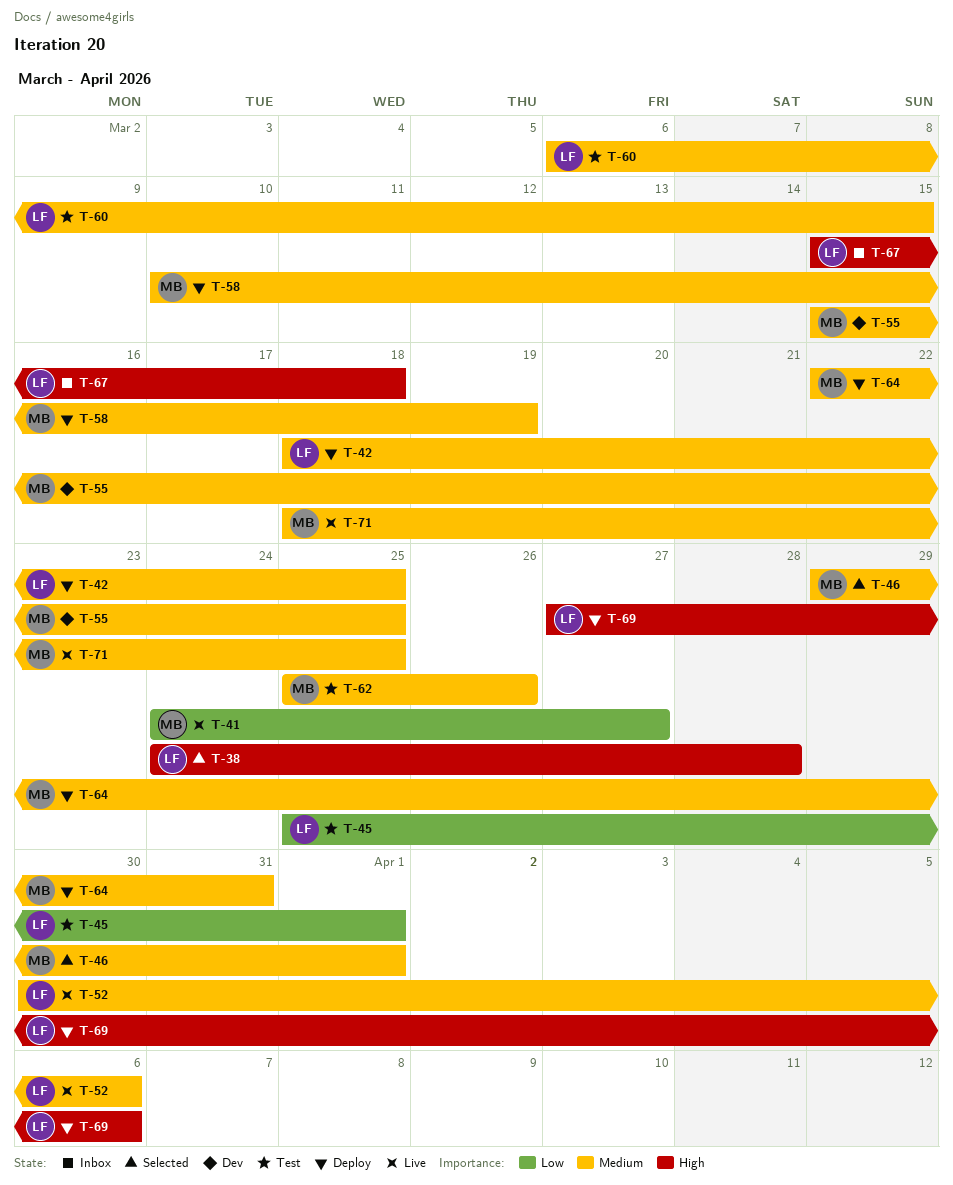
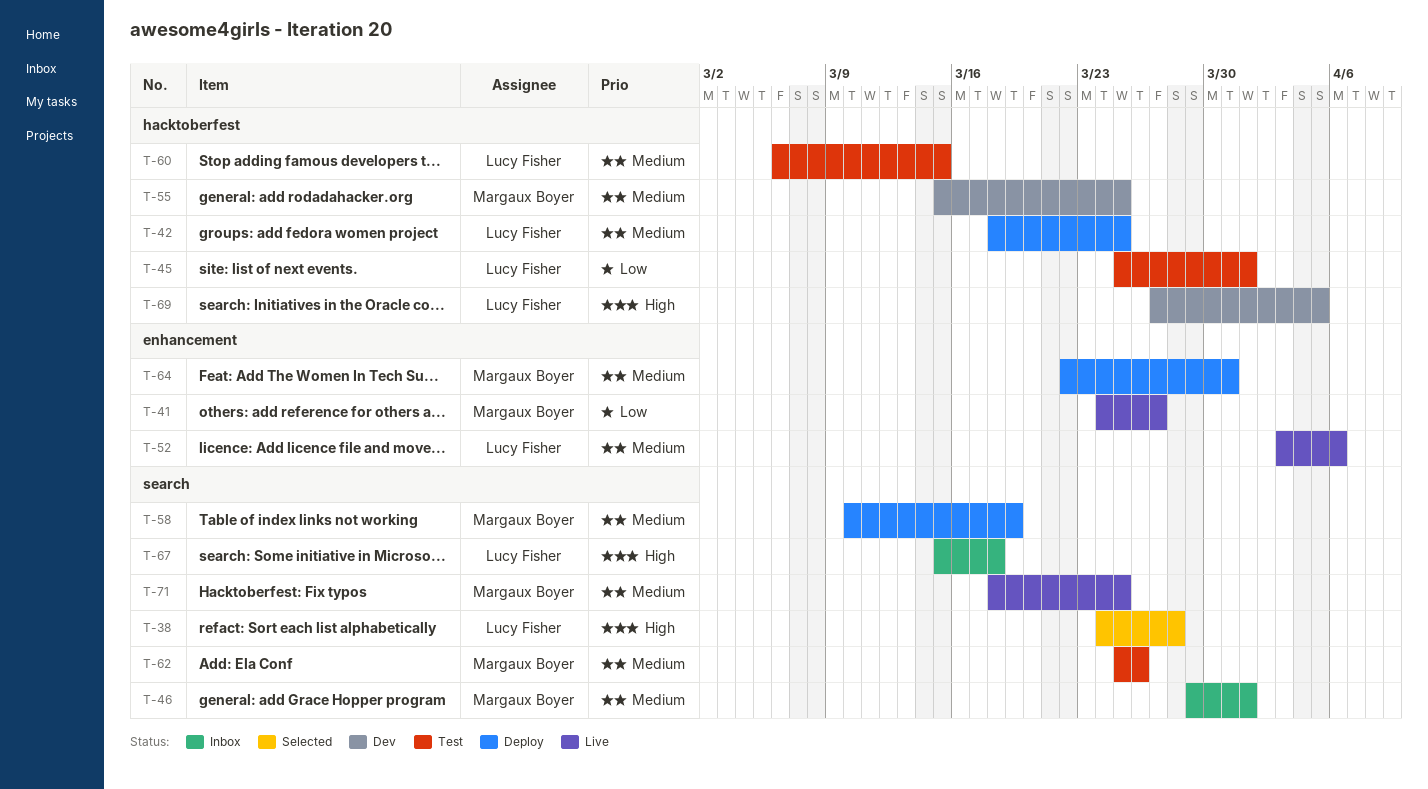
T-46, status: Selected -> Inbox
T-52, start: Mar 30 -> Apr 3
T-69, status: Deploy -> Dev
T-69, due: Apr 6 -> Apr 5

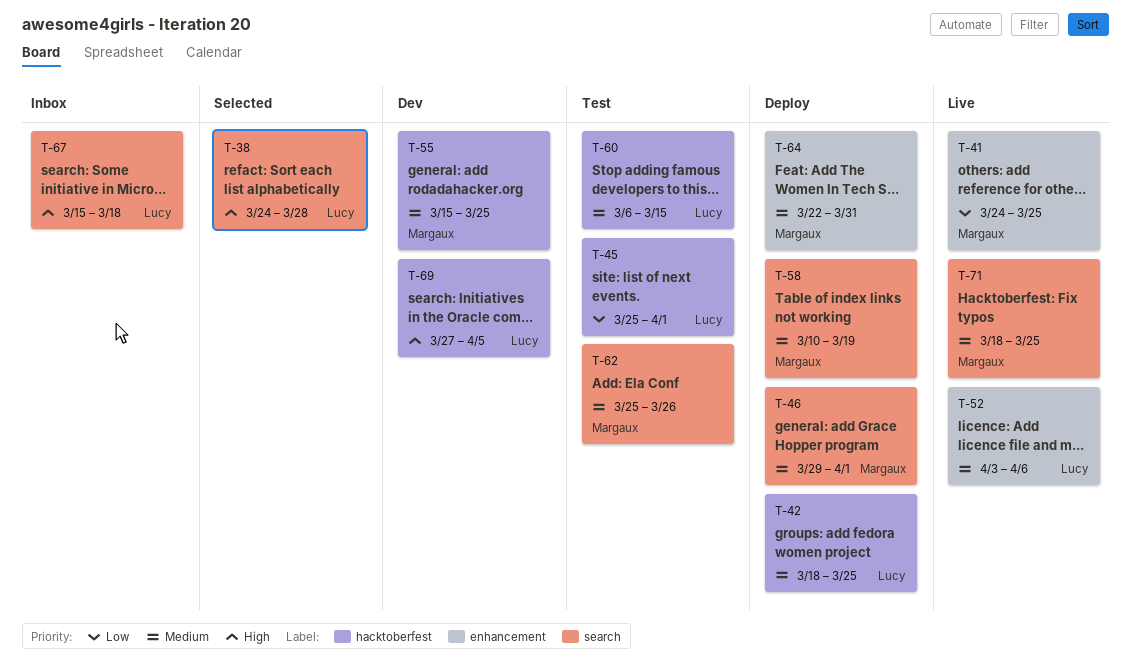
T-41, due: Mar 27 -> Mar 25
T-46, status: Inbox -> Deploy

